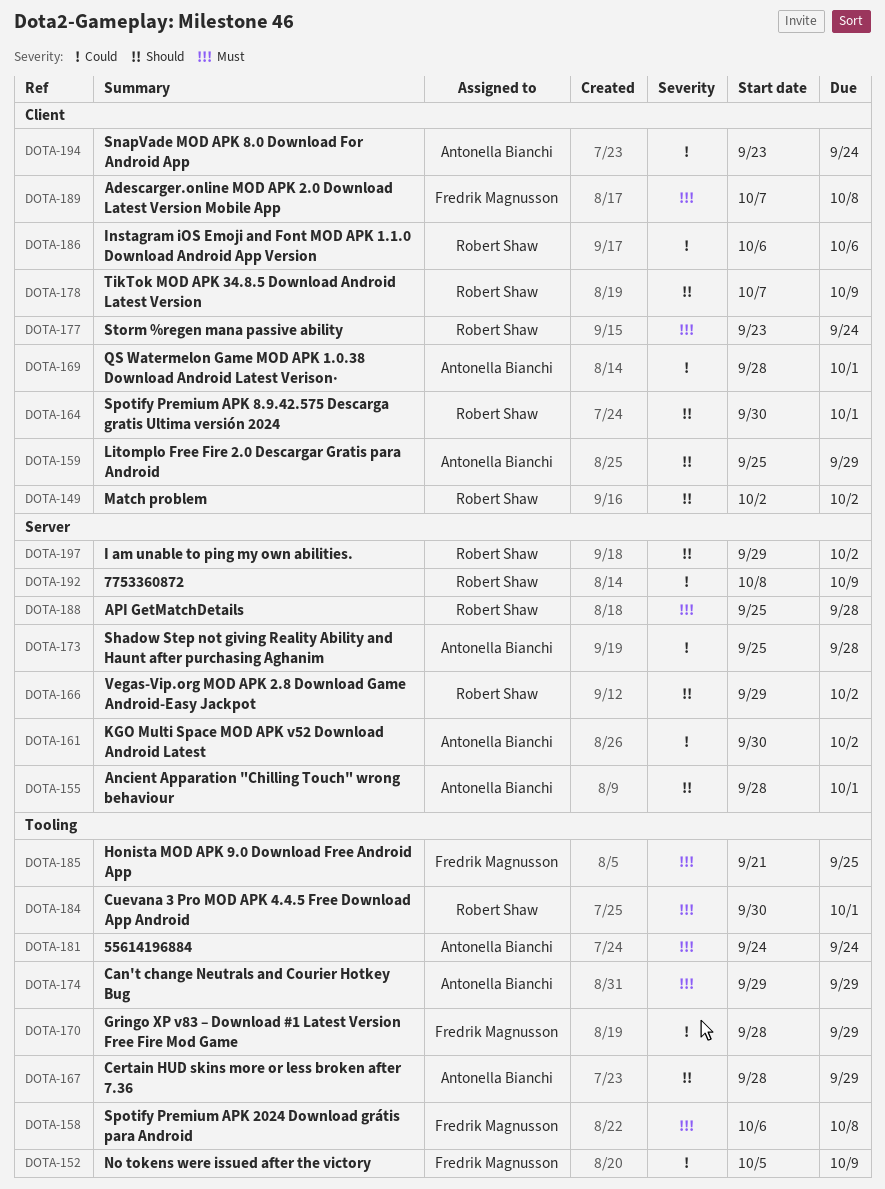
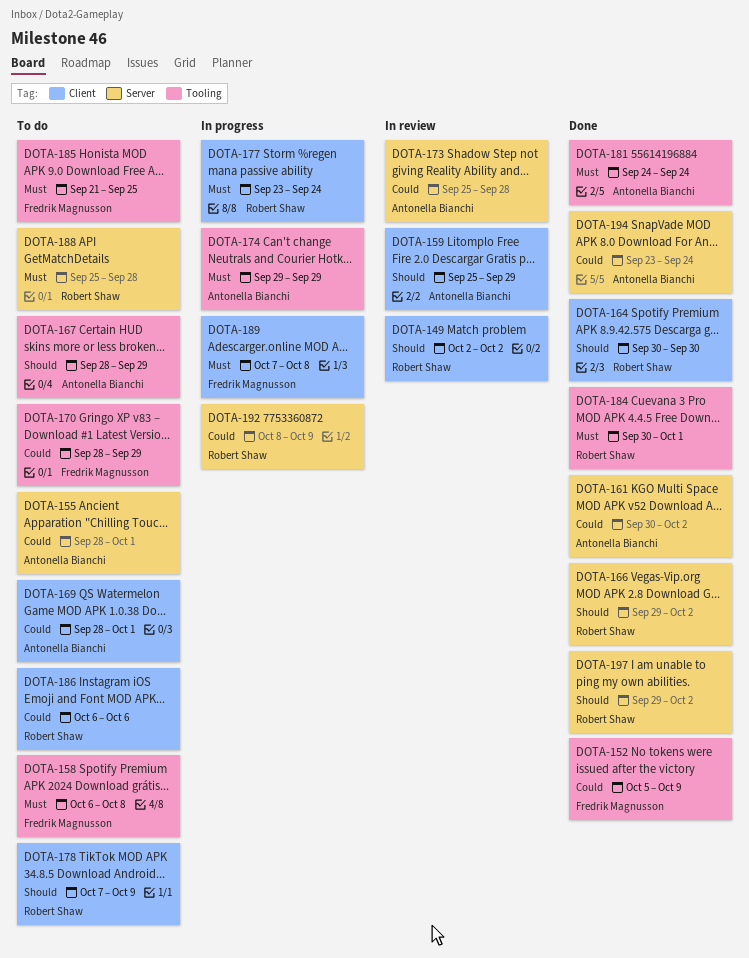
DOTA-155, priority: Should -> Could
DOTA-164, due: Oct 1 -> Sep 30
DOTA-194, label: Client -> Server

